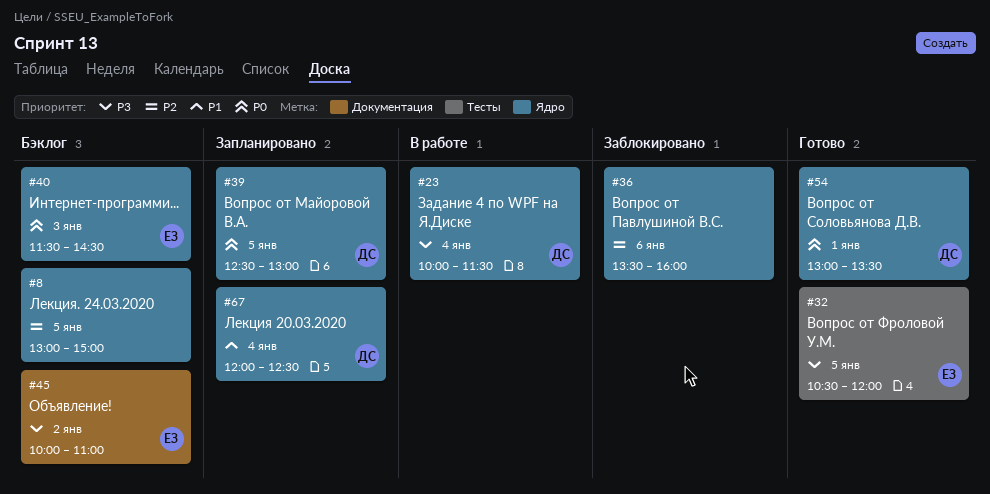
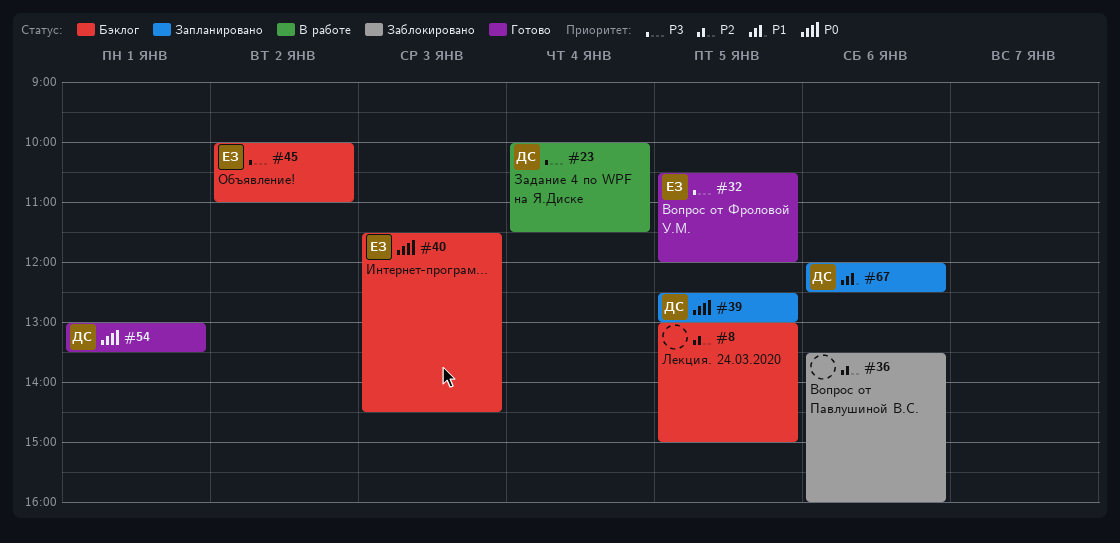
#67, day: Jan 4 -> Jan 6

